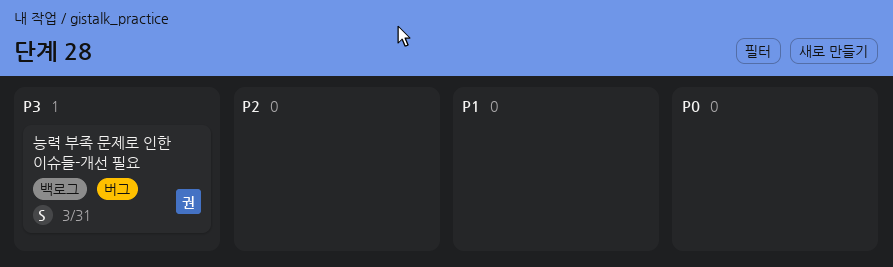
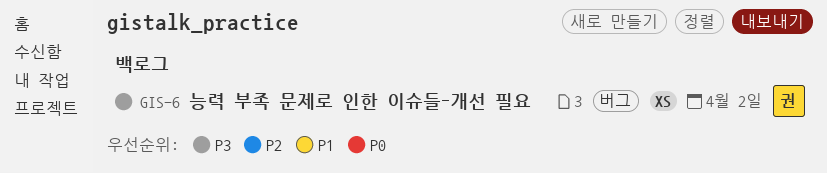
능력 부족 문제로 인한 이슈들-개선 필요, estimate: S -> XS
능력 부족 문제로 인한 이슈들-개선 필요, due: Mar 31 -> Apr 2

